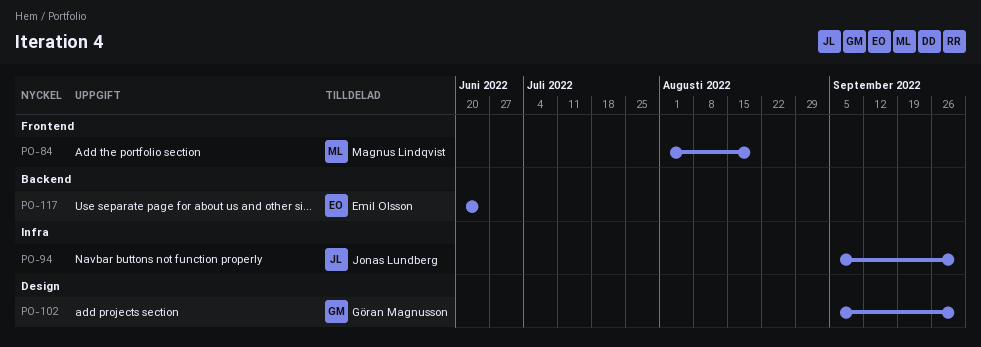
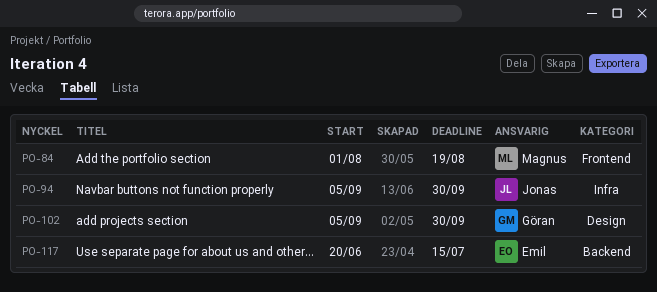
PO-117, due: Jun 24 -> Jul 15

